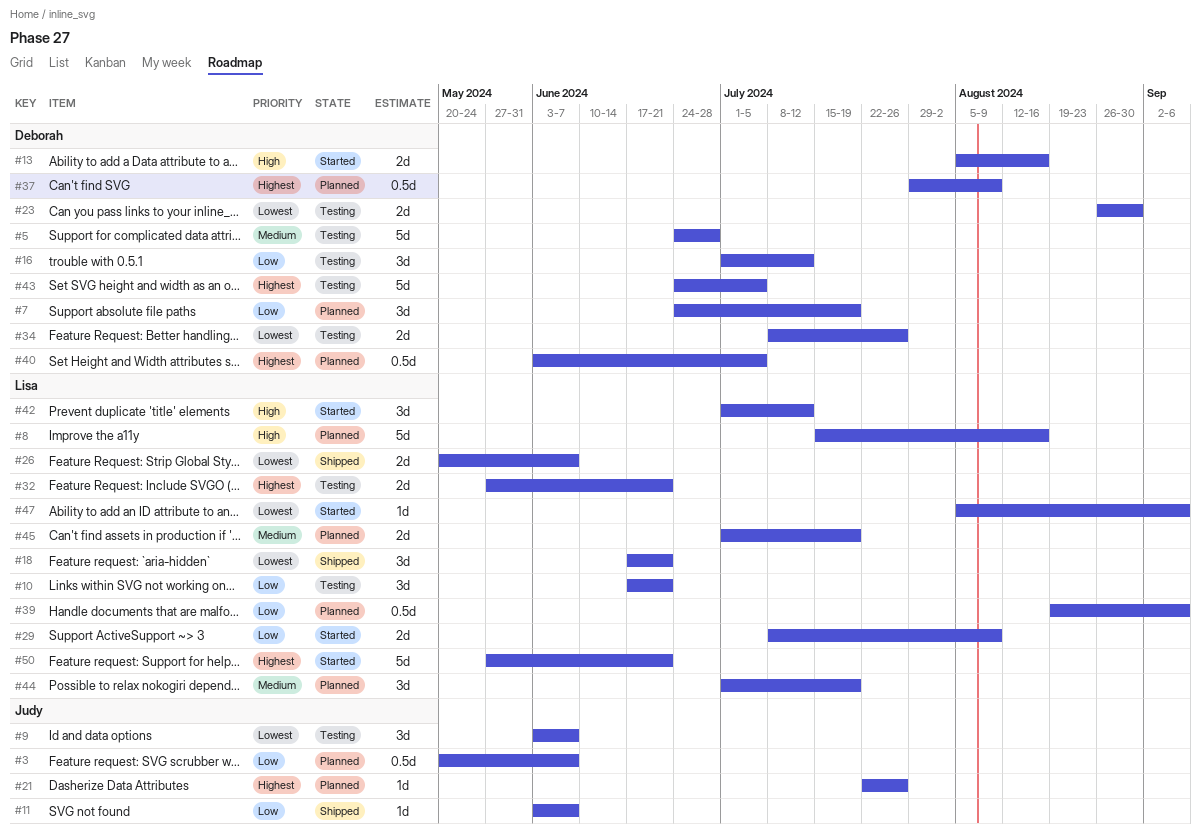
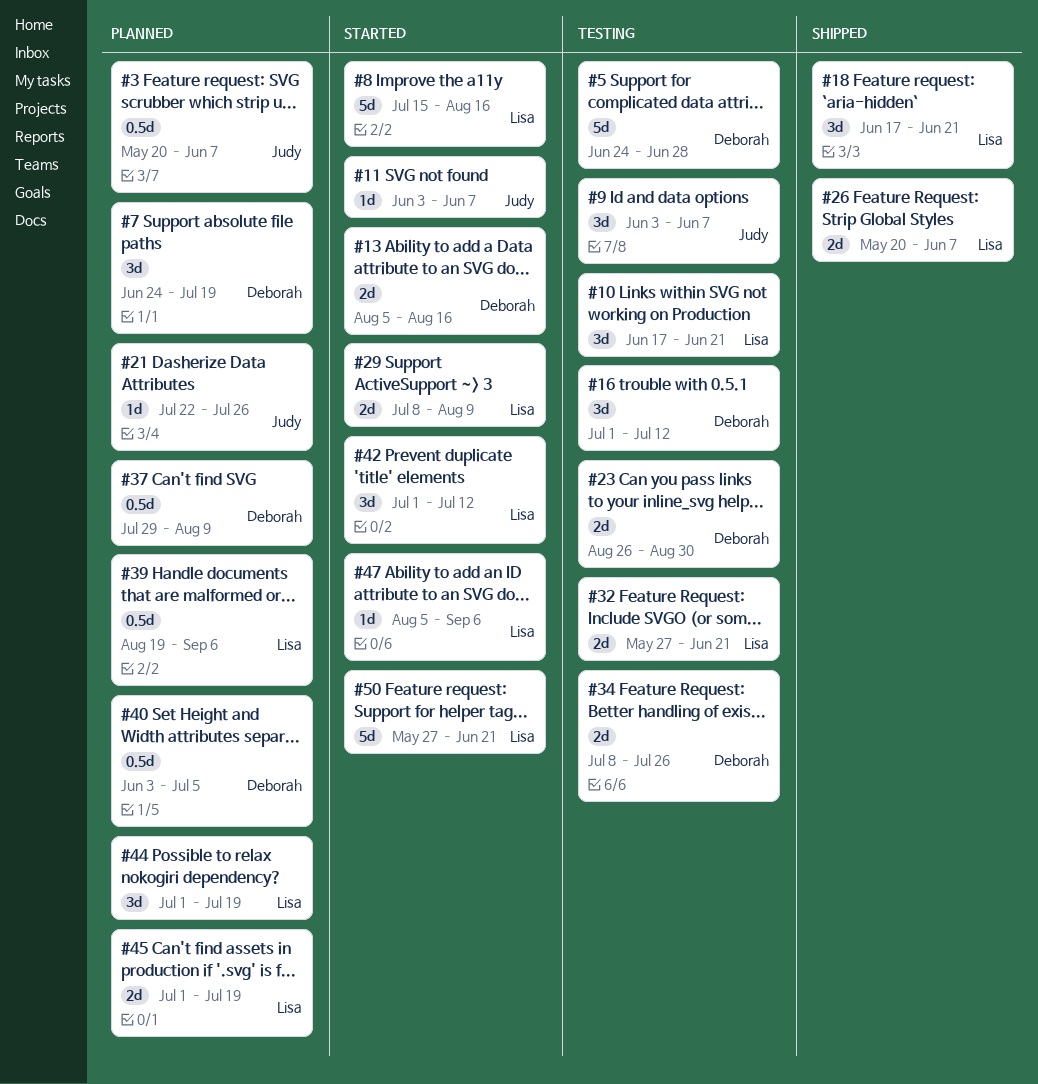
#8, status: Planned -> Started
#11, status: Shipped -> Started
#43: present -> none

